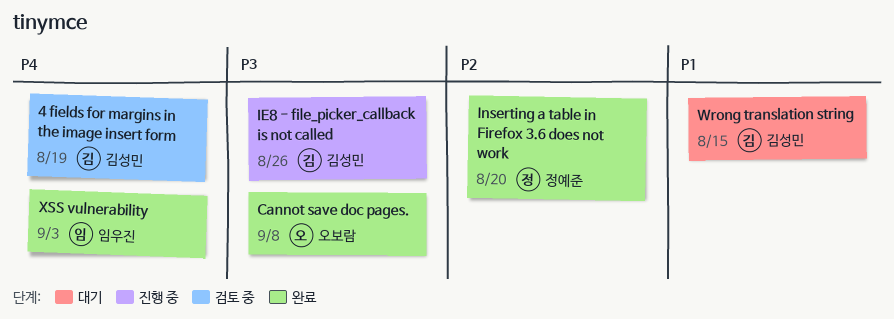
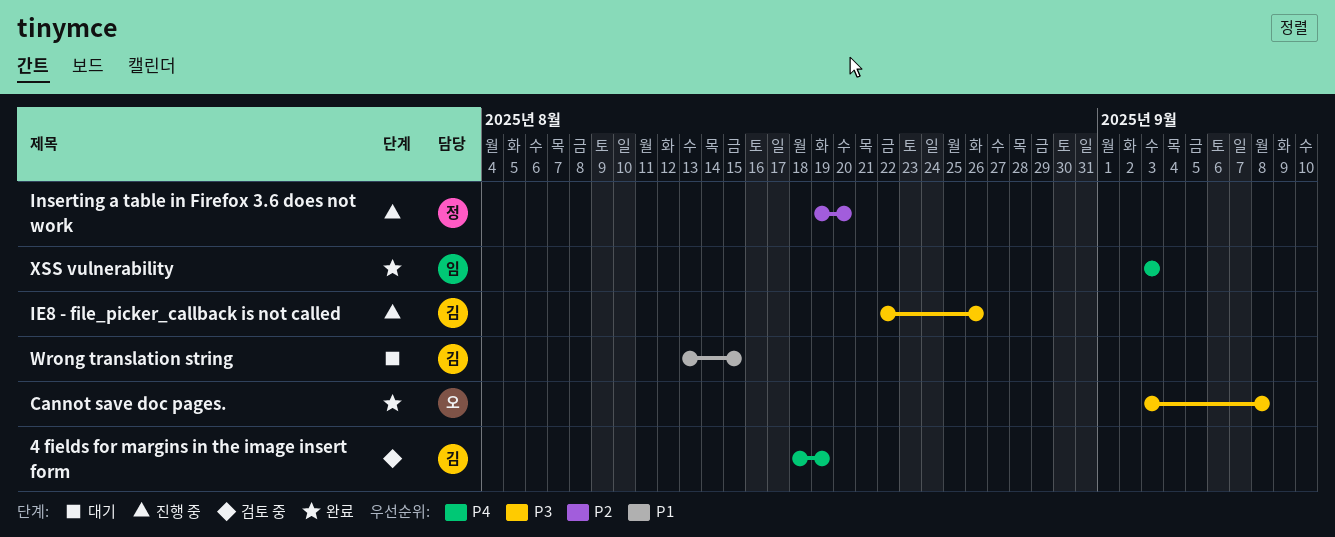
Inserting a table in Firefox 3.6 does not work, status: 완료 -> 진행 중

